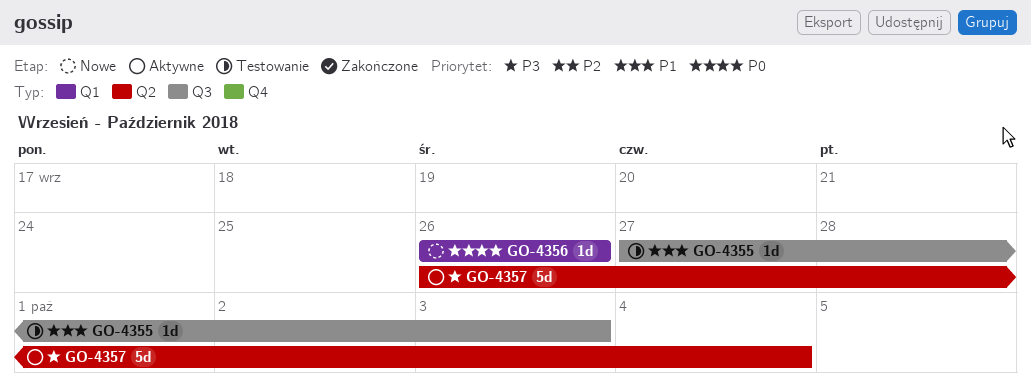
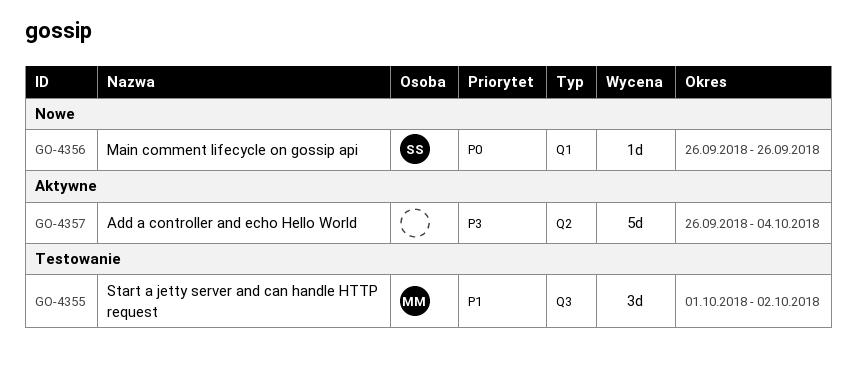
GO-4355, estimate: 1d -> 3d
GO-4355, start: Sep 27 -> Oct 1
GO-4355, due: Oct 3 -> Oct 2

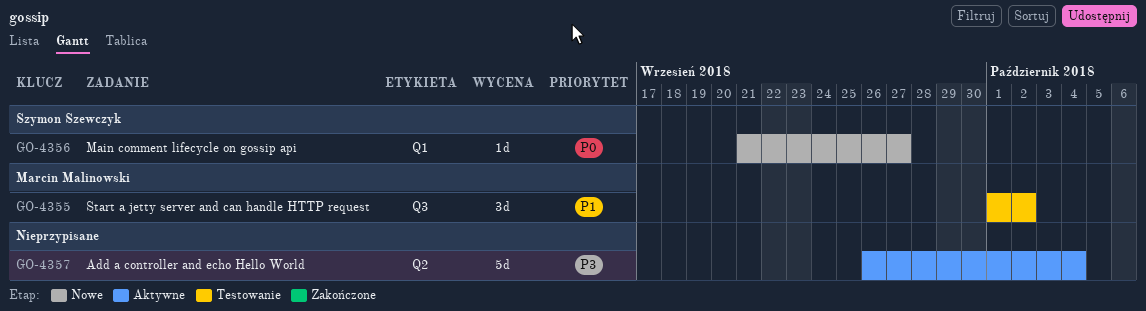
GO-4356, start: Sep 26 -> Sep 21
GO-4356, due: Sep 26 -> Sep 27

